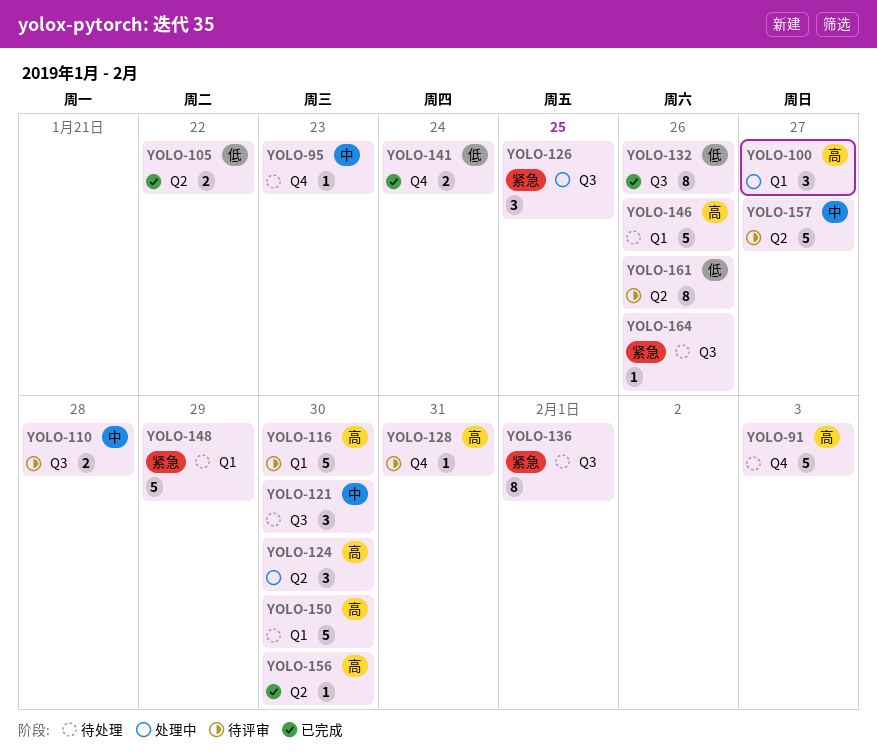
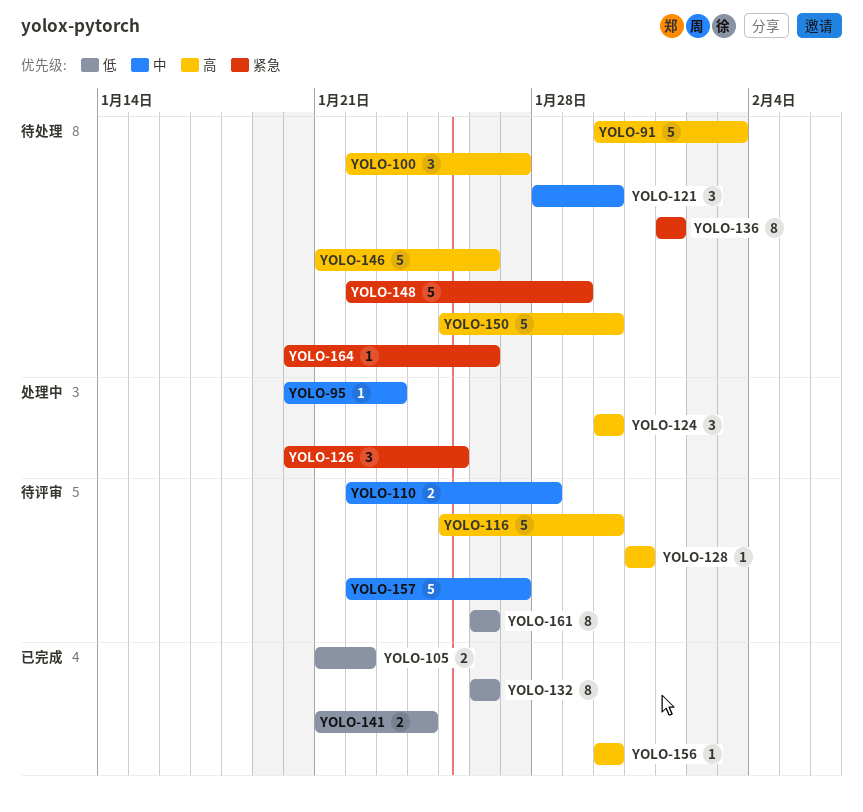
YOLO-95, status: 待处理 -> 处理中
YOLO-100, status: 处理中 -> 待处理

